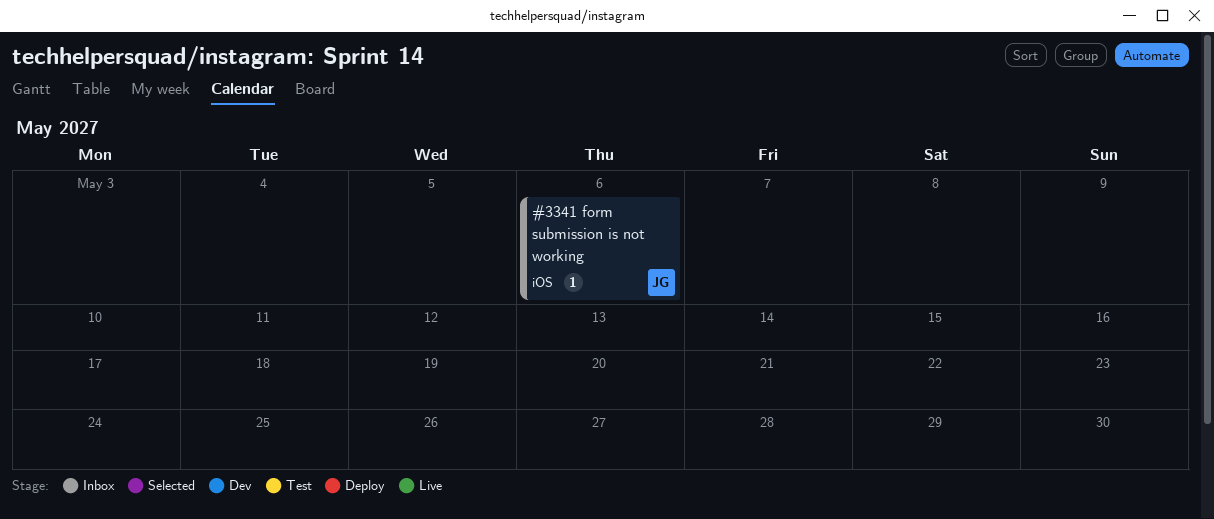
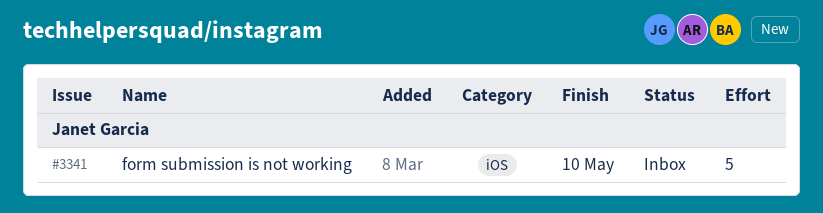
#3341, estimate: 1 -> 5
#3341, due: May 6 -> May 10

